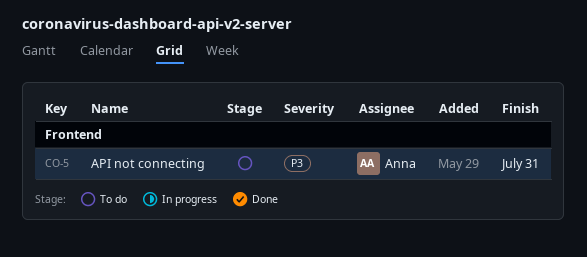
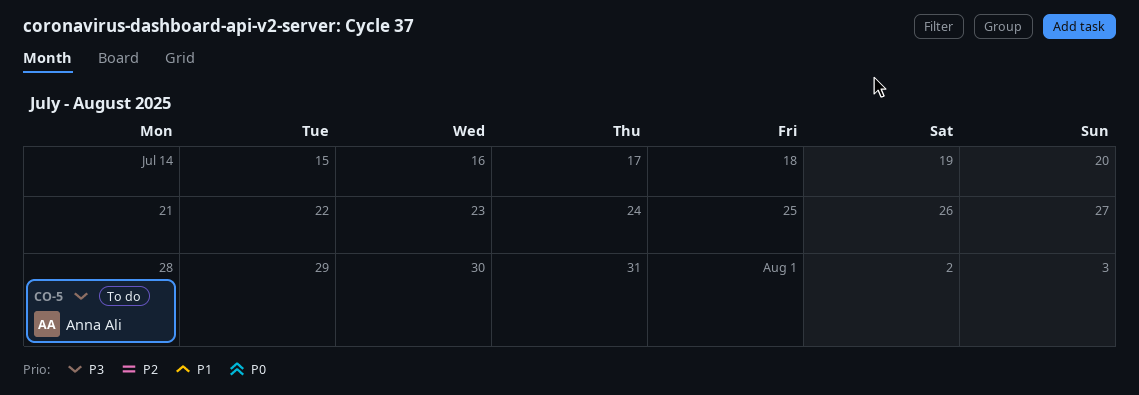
CO-5, due: Jul 31 -> Jul 28

